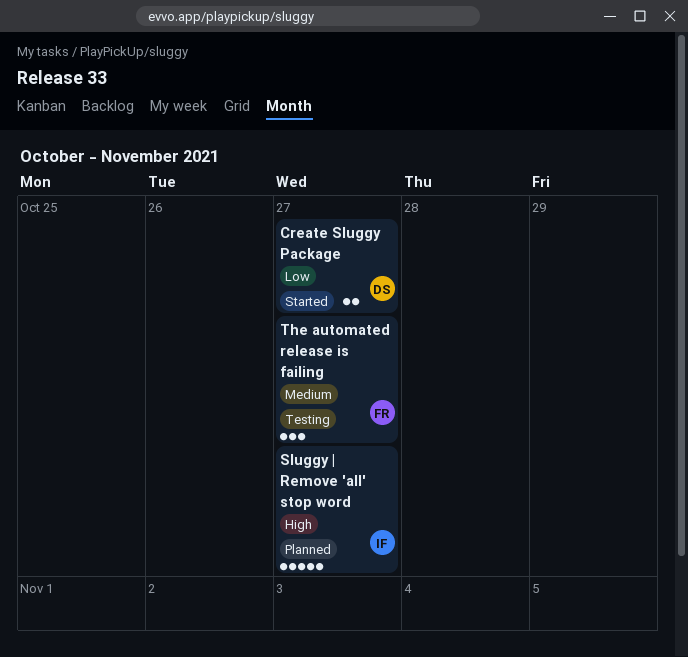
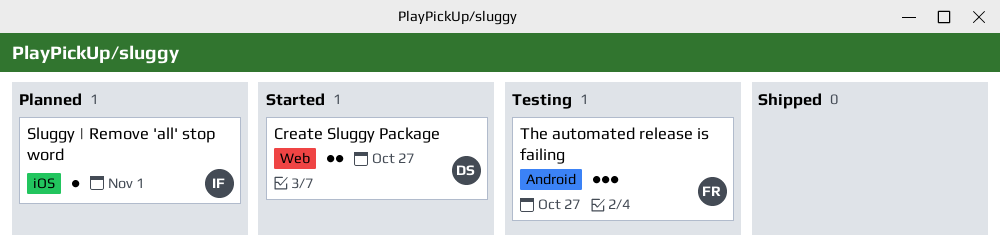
Sluggy | Remove 'all' stop word, estimate: 5 -> 1
Sluggy | Remove 'all' stop word, due: Oct 27 -> Nov 1

